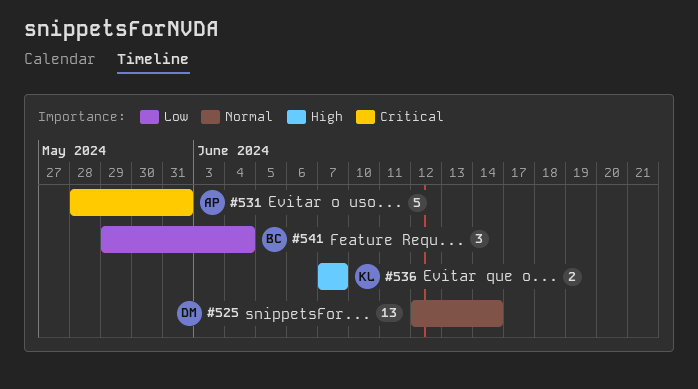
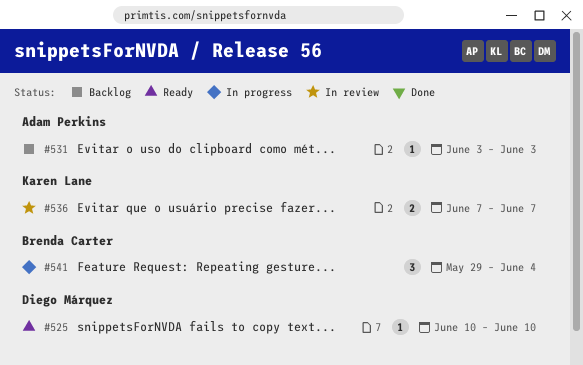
#525, estimate: 13 -> 1
#525, start: Jun 12 -> Jun 10
#525, due: Jun 14 -> Jun 10
#531, estimate: 5 -> 1
#531, start: May 28 -> Jun 3
#531, due: May 31 -> Jun 3

